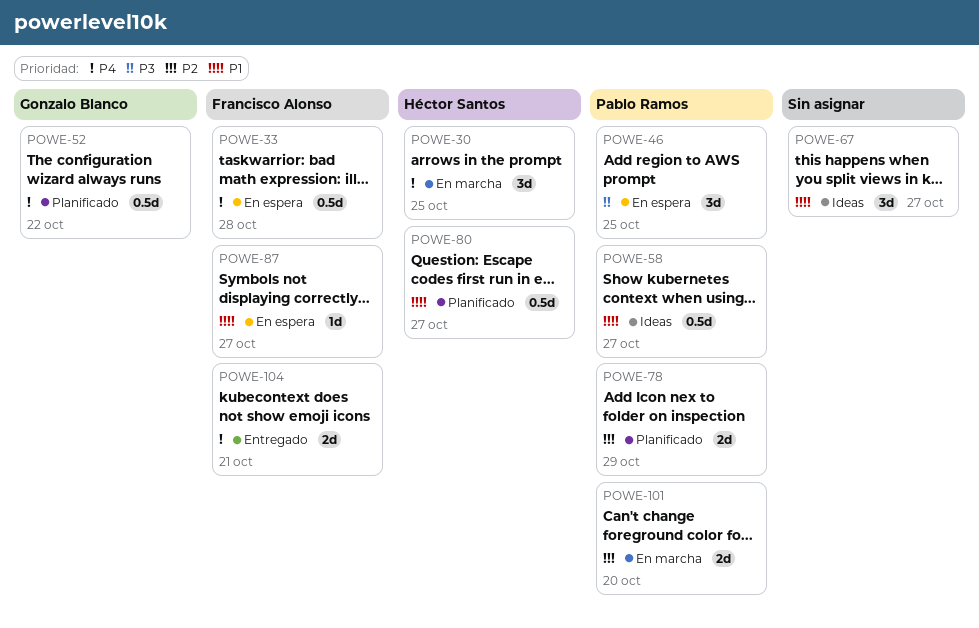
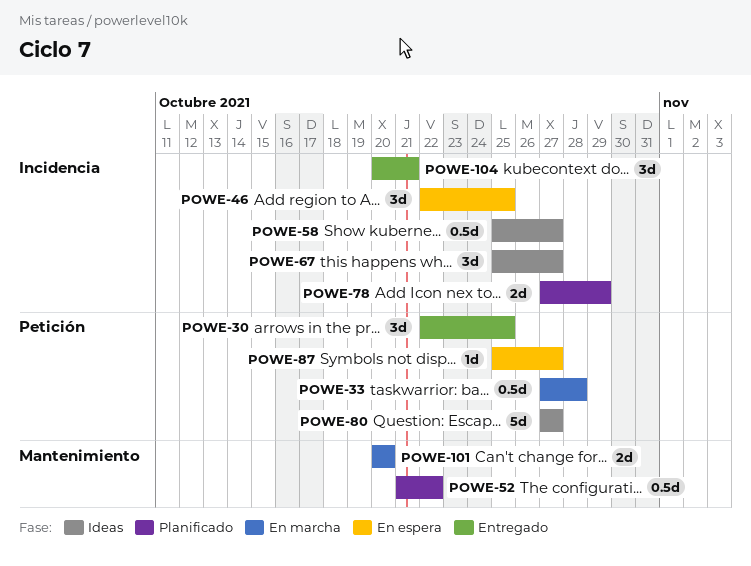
POWE-30, status: En marcha -> Entregado
POWE-33, status: En espera -> En marcha
POWE-80, status: Planificado -> Ideas
POWE-80, estimate: 0.5d -> 5d
POWE-104, estimate: 2d -> 3d

